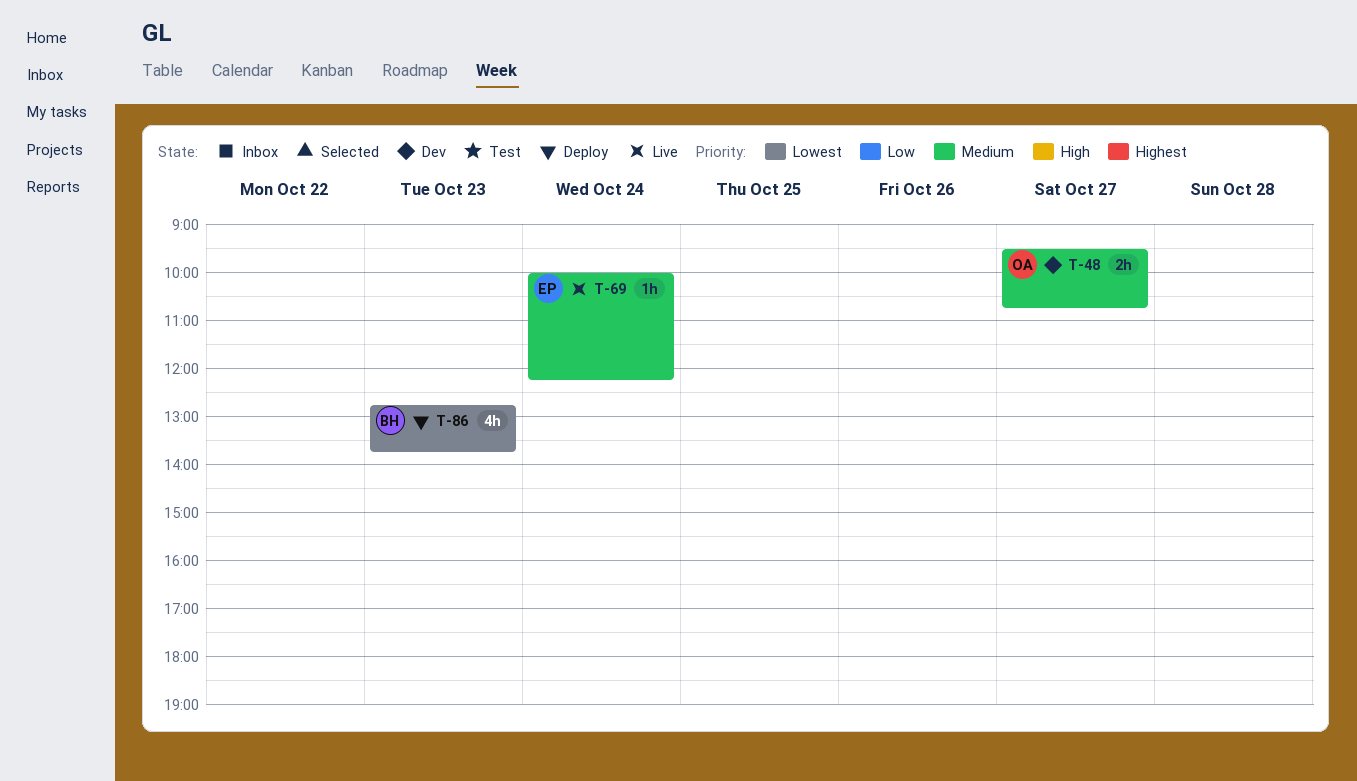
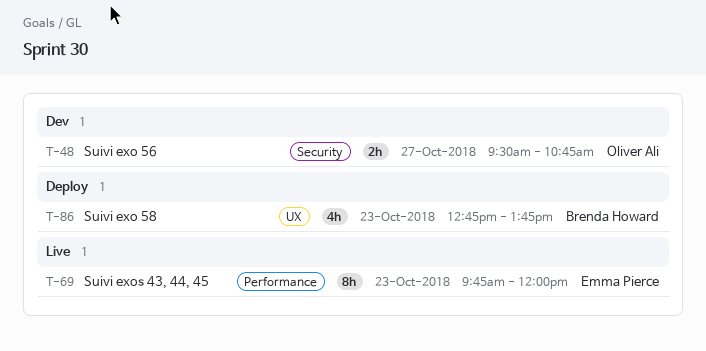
T-69, estimate: 1h -> 8h
T-69, day: Oct 24 -> Oct 23
T-69, begins: 10:00 -> 09:45
T-69, ends: 12:15 -> 12:00

